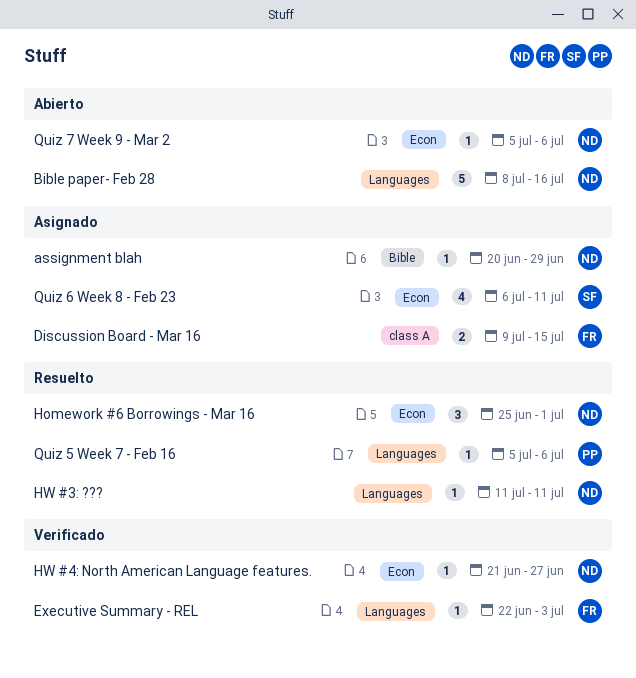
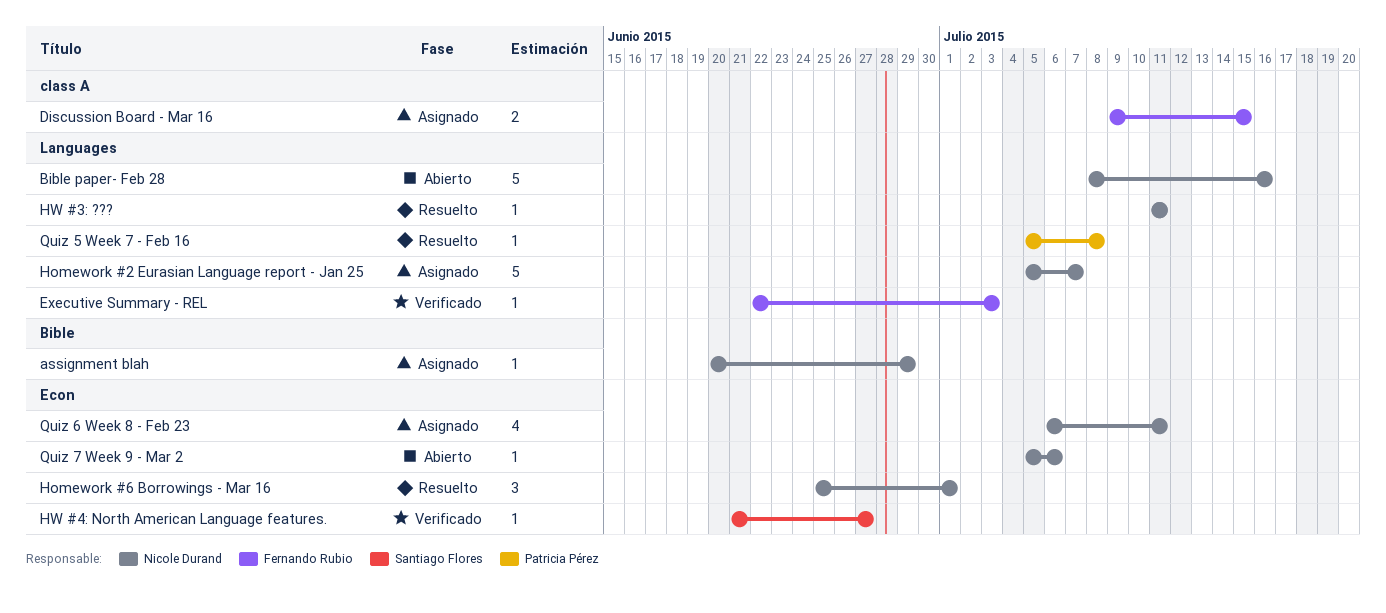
Homework #2 Eurasian Language report - Jan 25: none -> present
HW #4: North American Language features., owner: Nicole Durand -> Santiago Flores
Quiz 5 Week 7 - Feb 16, due: Jul 6 -> Jul 8
Quiz 6 Week 8 - Feb 23, owner: Santiago Flores -> Nicole Durand

